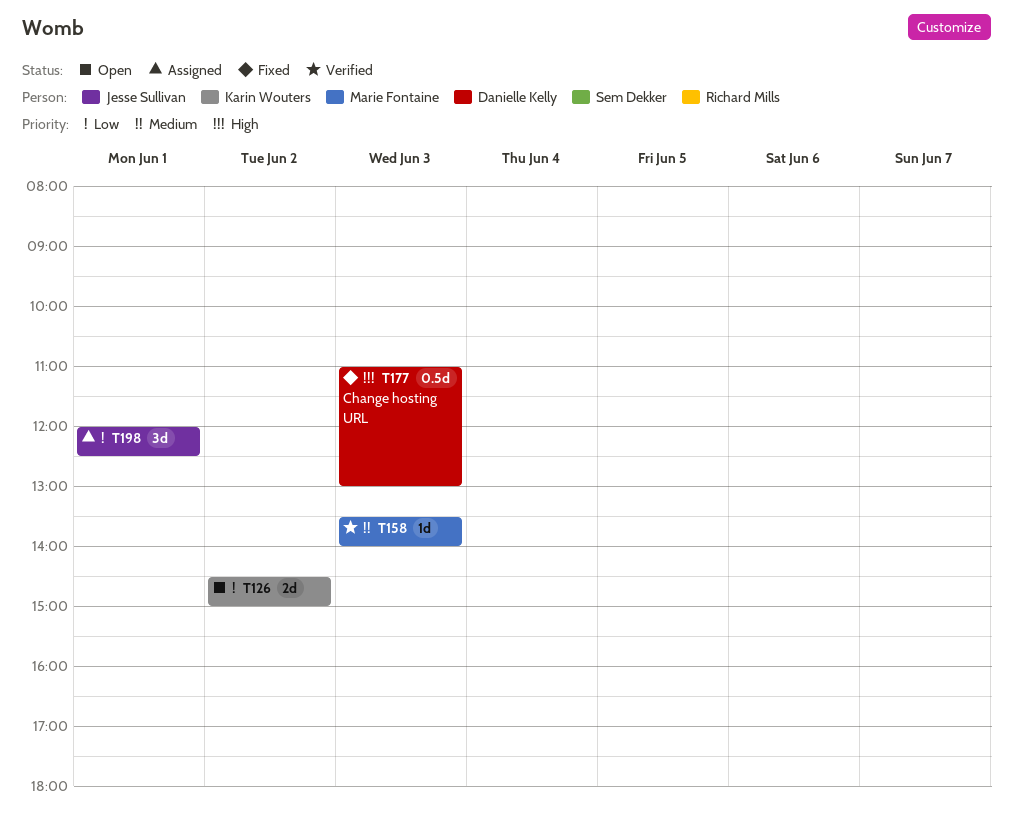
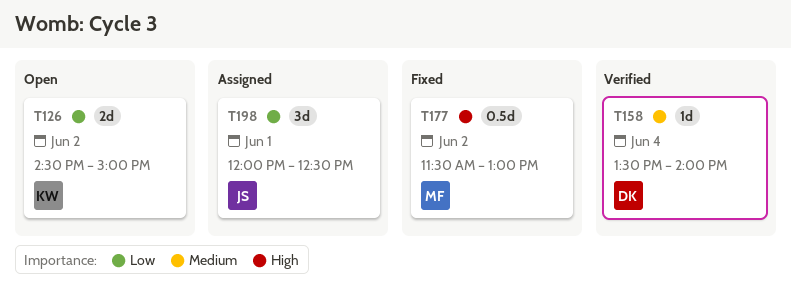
T158, owner: Marie Fontaine -> Danielle Kelly
T158, day: Jun 3 -> Jun 4
T177, owner: Danielle Kelly -> Marie Fontaine
T177, day: Jun 3 -> Jun 2
T177, begins: 11:00 -> 11:30

